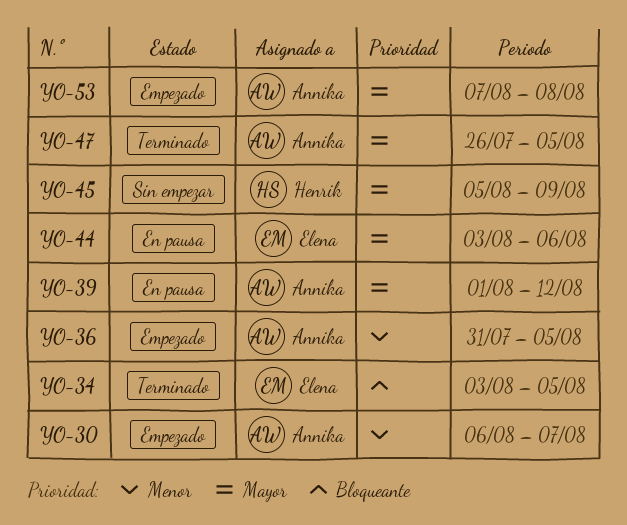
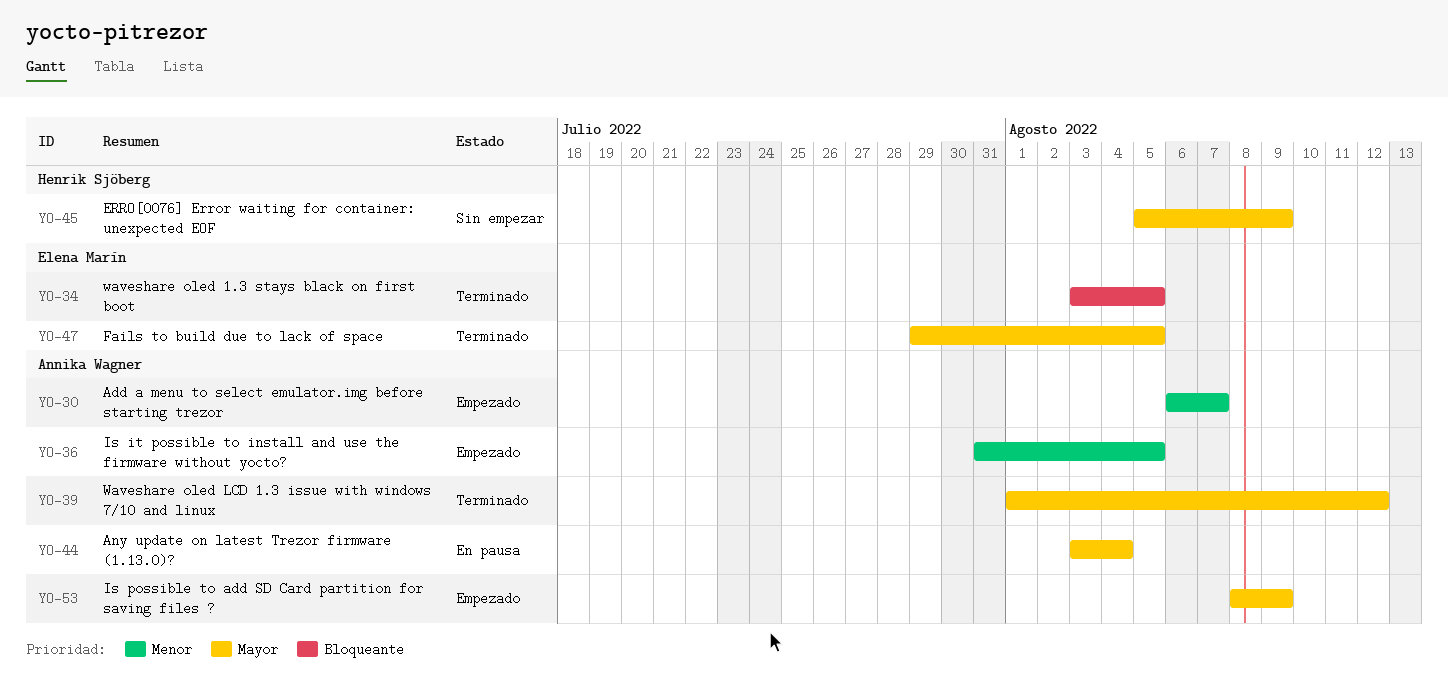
YO-39, status: En pausa -> Terminado
YO-44, owner: Elena Marín -> Annika Wagner
YO-44, due: Aug 6 -> Aug 4
YO-47, owner: Annika Wagner -> Elena Marín
YO-47, start: Jul 26 -> Jul 29
YO-53, start: Aug 7 -> Aug 8
YO-53, due: Aug 8 -> Aug 9

